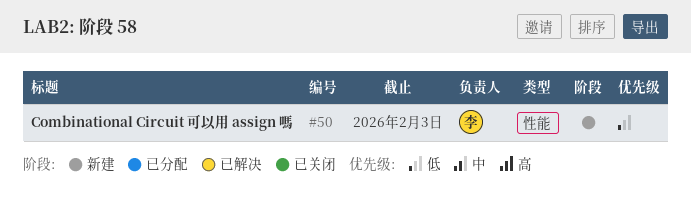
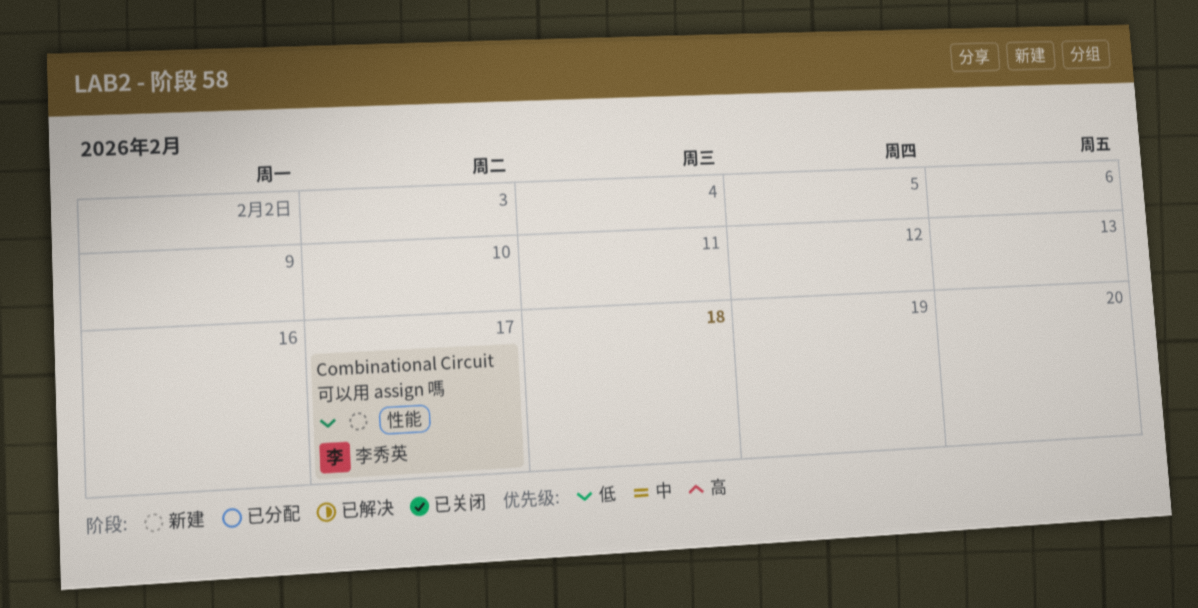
Combinational Circuit 可以用 assign 嗎, due: Feb 3 -> Feb 17

